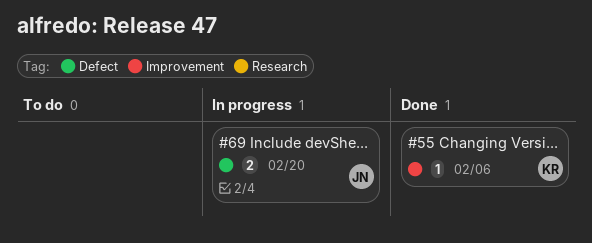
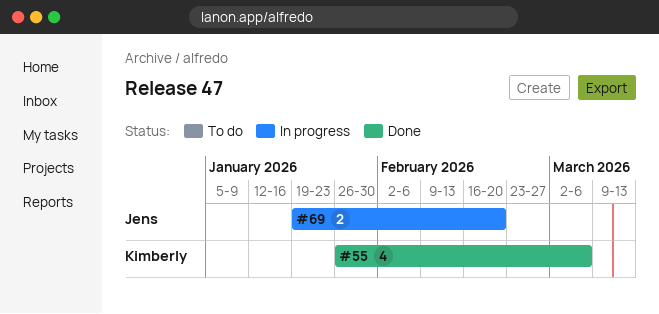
#55, estimate: 1 -> 4
#55, due: Feb 6 -> Mar 6

